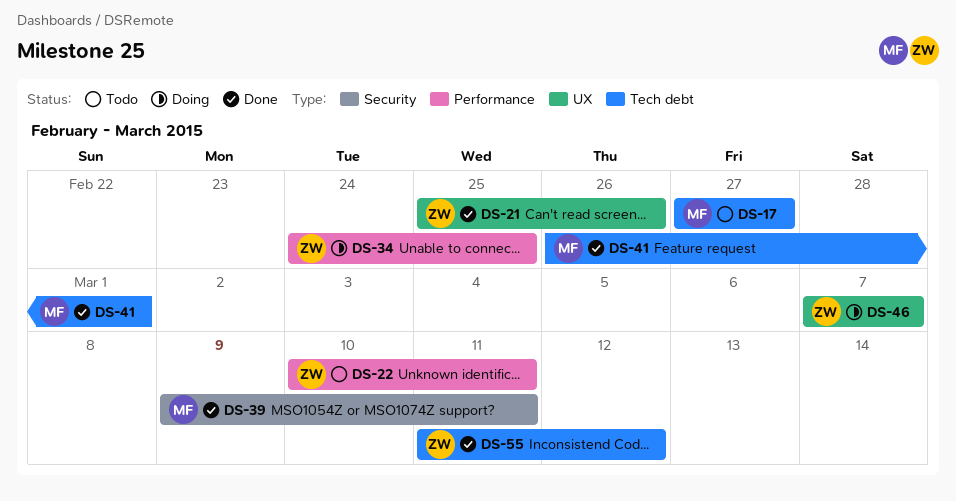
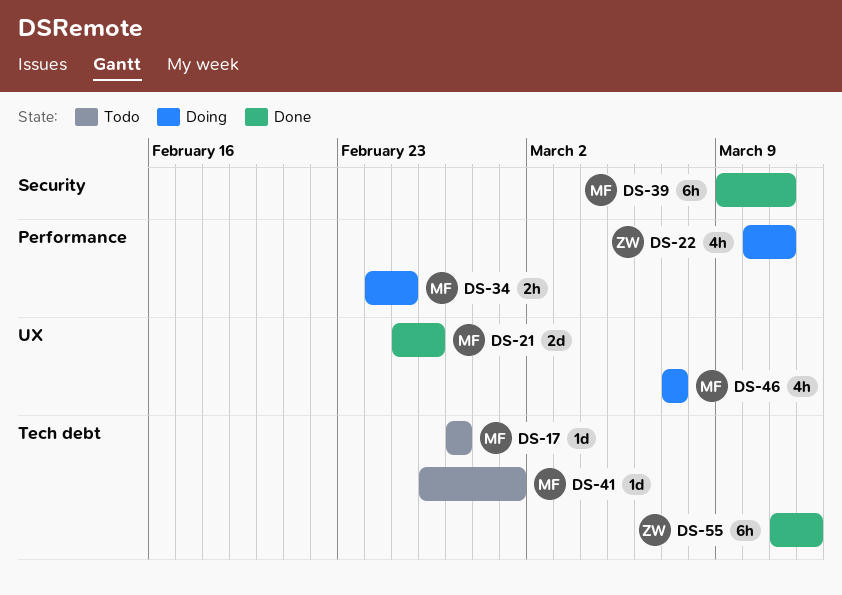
DS-21, owner: ZW -> MF
DS-22, status: Todo -> Doing
DS-34, owner: ZW -> MF
DS-41, status: Done -> Todo
DS-46, owner: ZW -> MF

